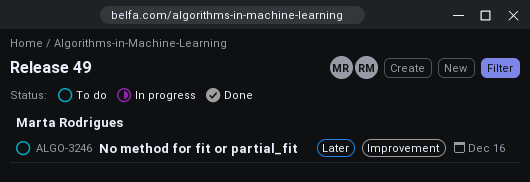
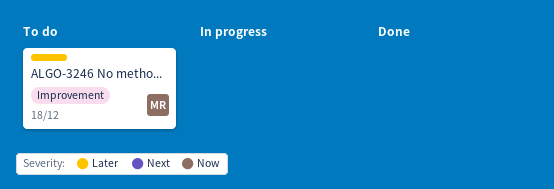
ALGO-3246, due: Dec 16 -> Dec 18

